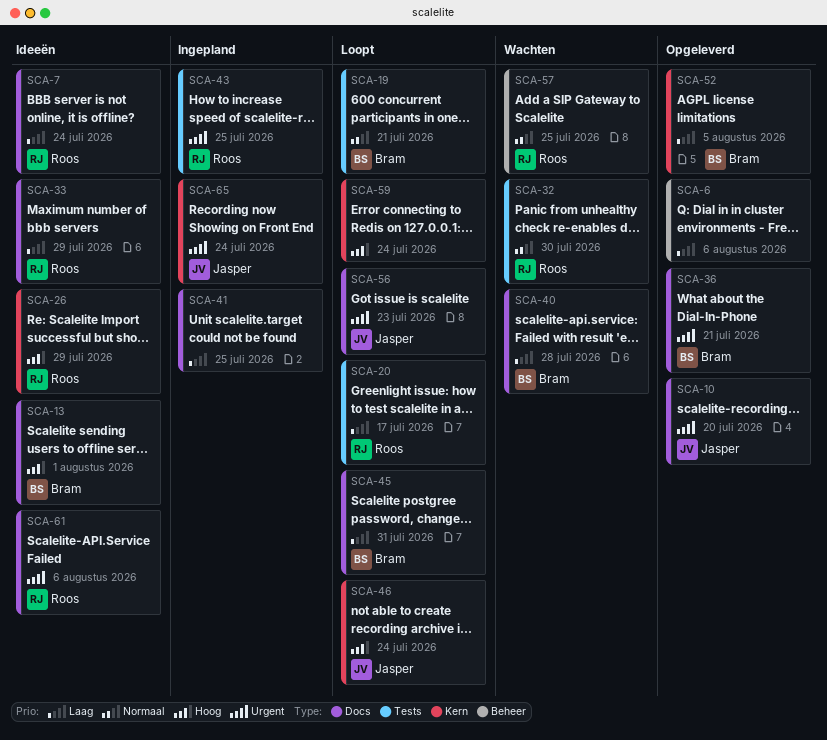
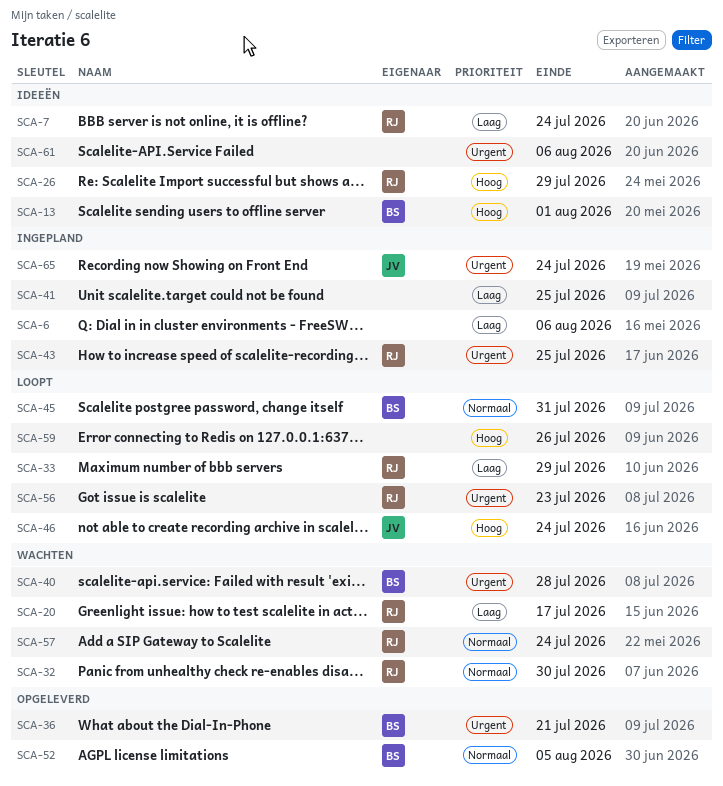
SCA-6, status: Opgeleverd -> Ingepland
SCA-10: present -> none
SCA-19: present -> none
SCA-20, status: Loopt -> Wachten
SCA-33, status: Ideeën -> Loopt
SCA-40, priority: Laag -> Urgent
SCA-45, priority: Laag -> Normaal
SCA-52, priority: Laag -> Normaal
SCA-56, owner: Jasper -> Roos
SCA-57, due: Jul 25 -> Jul 24
SCA-59, due: Jul 24 -> Jul 26
SCA-61, owner: Roos -> none

